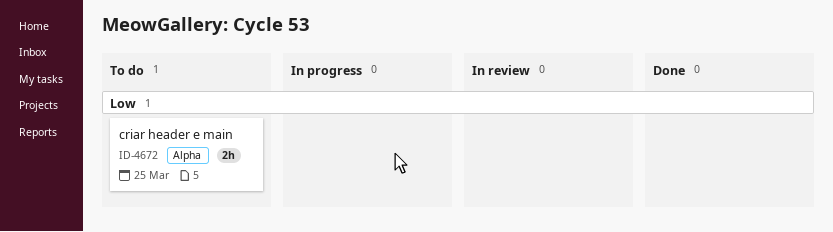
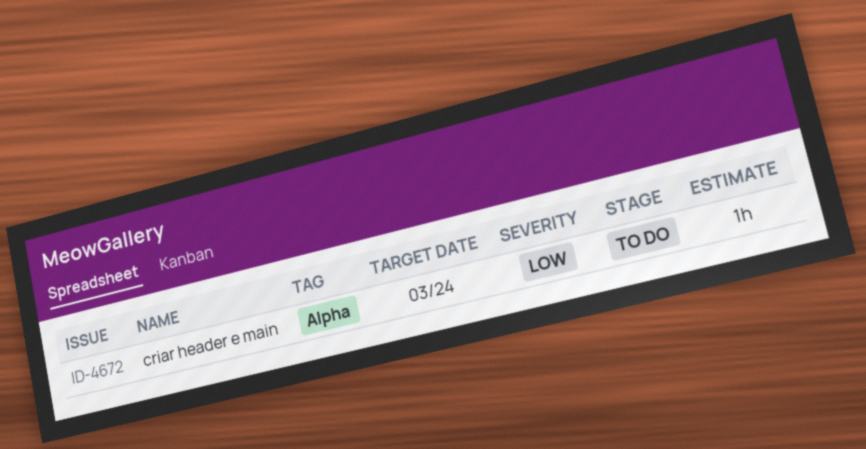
ID-4672, estimate: 2h -> 1h
ID-4672, due: Mar 25 -> Mar 24

